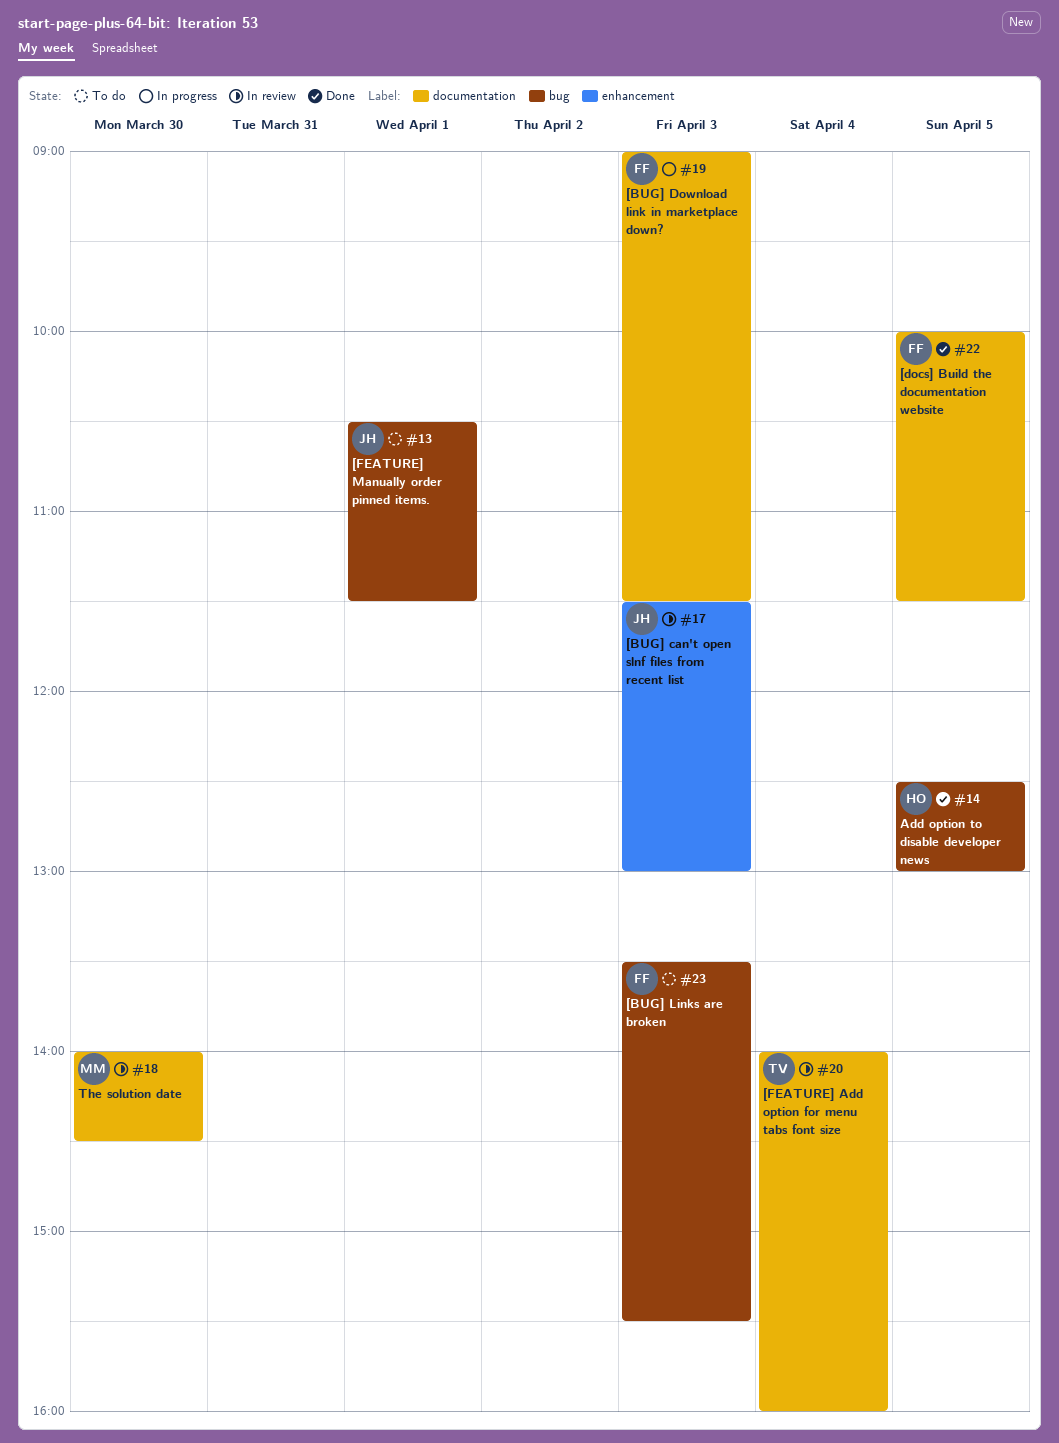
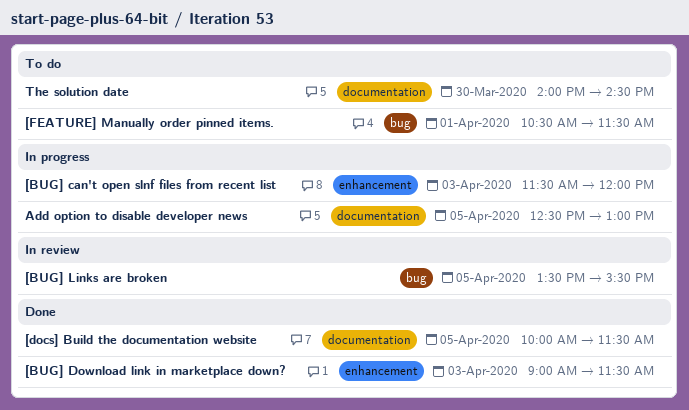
[BUG] can't open slnf files from recent list, status: In review -> In progress
[BUG] can't open slnf files from recent list, ends: 13:00 -> 12:00
[BUG] Download link in marketplace down?, status: In progress -> Done
[BUG] Download link in marketplace down?, label: documentation -> enhancement
[BUG] Links are broken, status: To do -> In review
[BUG] Links are broken, day: Apr 3 -> Apr 5
[FEATURE] Add option for menu tabs font size: present -> none
Add option to disable developer news, status: Done -> In progress
Add option to disable developer news, label: bug -> documentation
The solution date, status: In review -> To do

